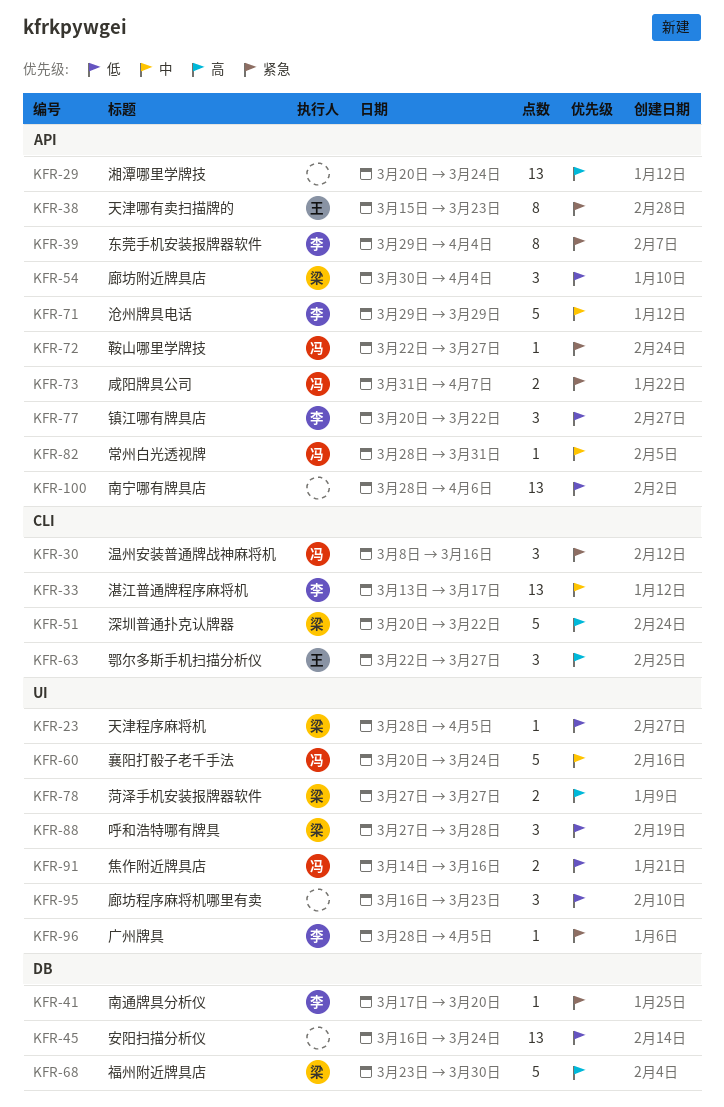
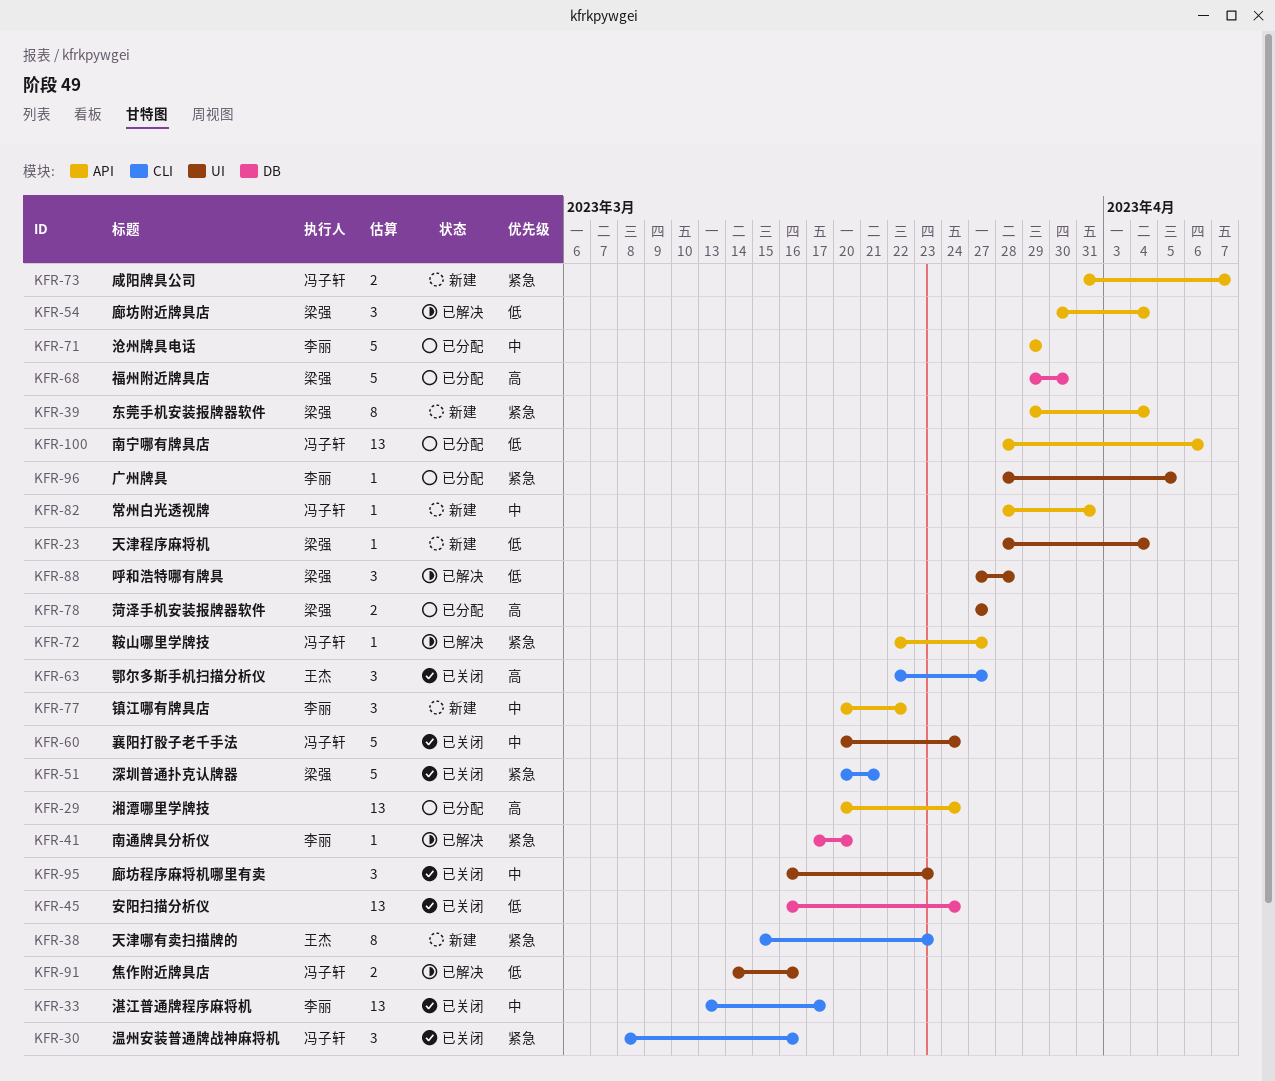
KFR-23, due: Apr 5 -> Apr 4
KFR-38, label: API -> CLI
KFR-39, owner: 李丽 -> 梁强
KFR-51, priority: 高 -> 紧急
KFR-51, due: Mar 22 -> Mar 21
KFR-68, start: Mar 23 -> Mar 29
KFR-77, priority: 低 -> 中
KFR-95, priority: 低 -> 中
KFR-100, owner: none -> 冯子轩

